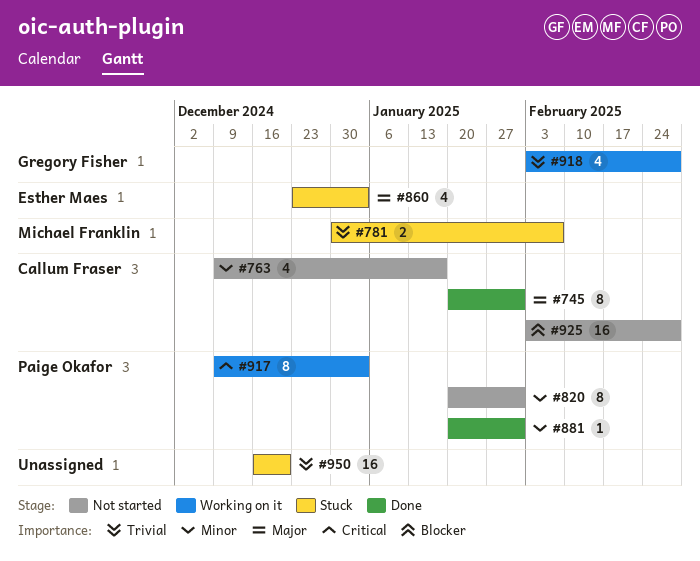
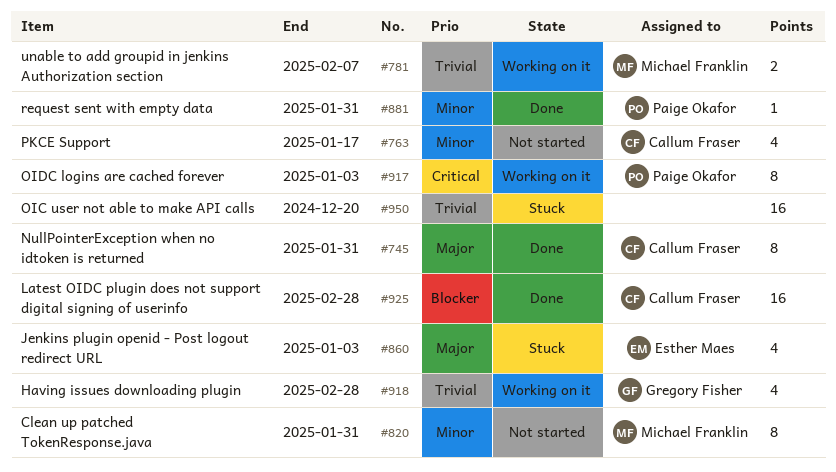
#781, status: Stuck -> Working on it
#820, owner: Paige Okafor -> Michael Franklin
#925, status: Not started -> Done

